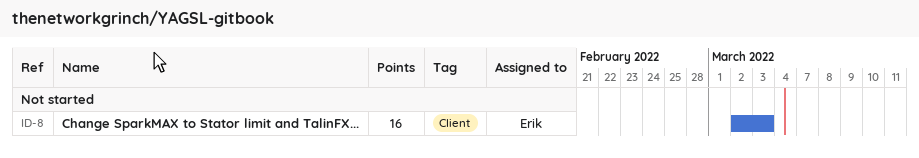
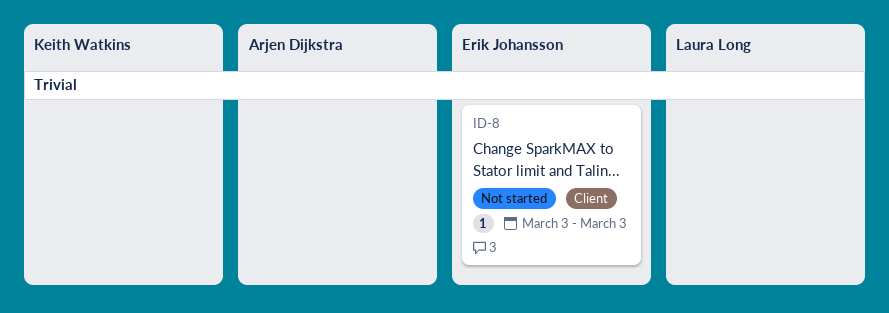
ID-8, estimate: 16 -> 1
ID-8, start: Mar 2 -> Mar 3

